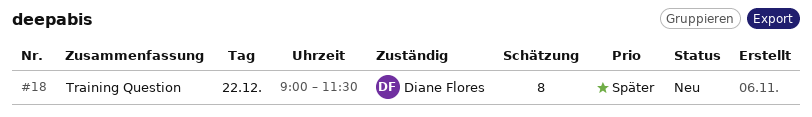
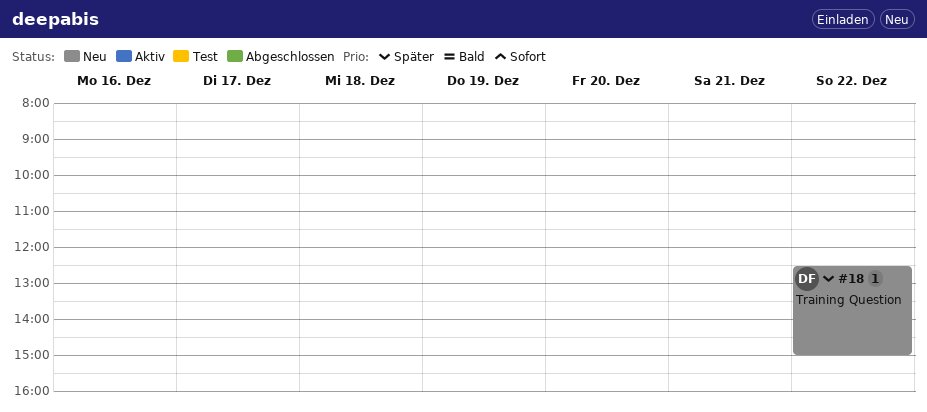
#18, estimate: 8 -> 1
#18, begins: 09:00 -> 12:30
#18, ends: 11:30 -> 15:00

